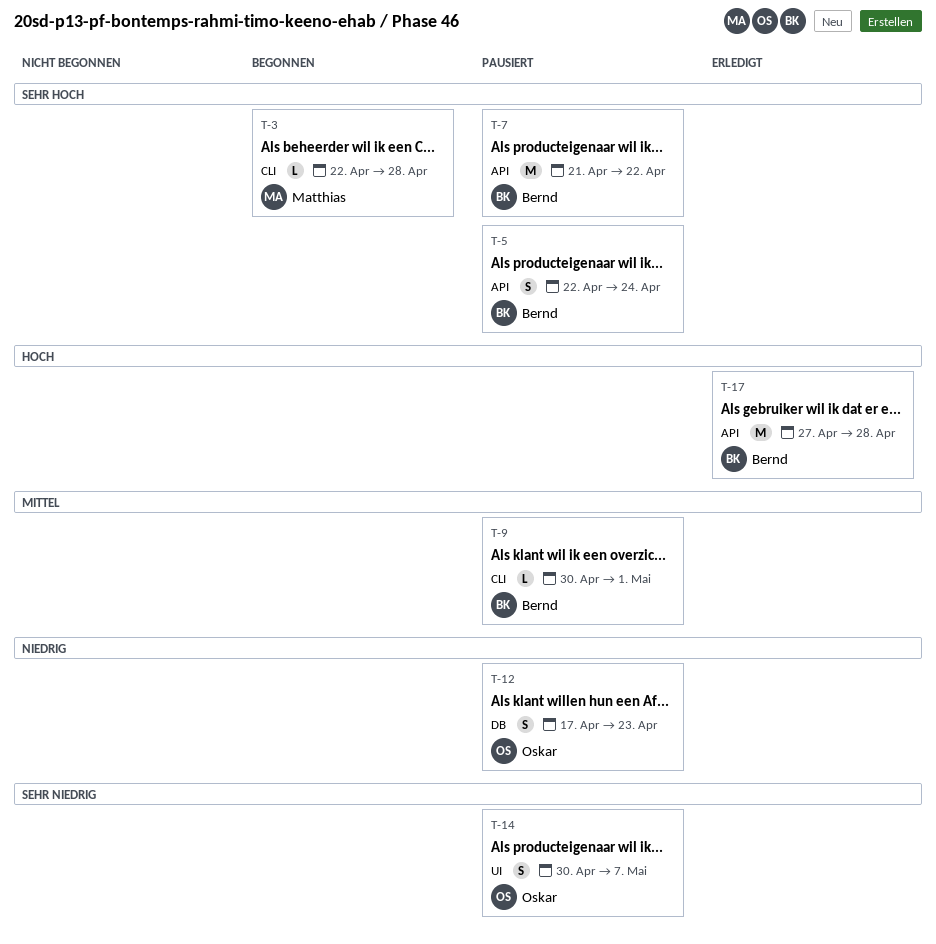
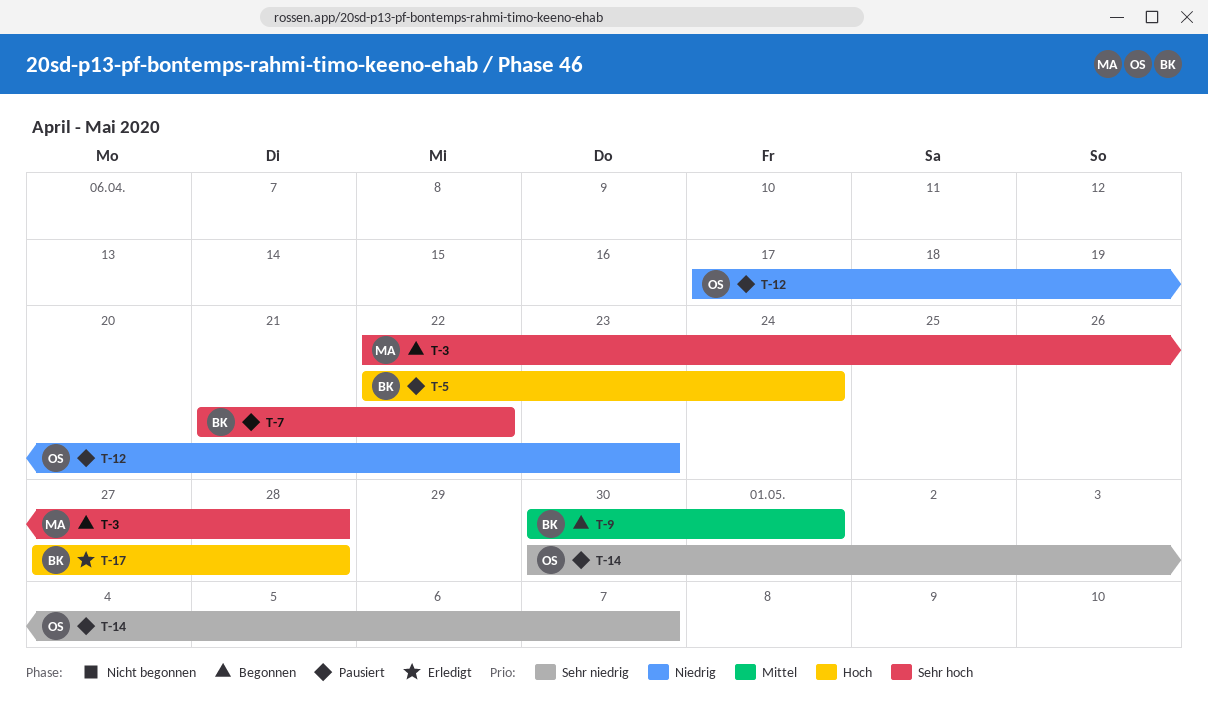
T-5, priority: Sehr hoch -> Hoch
T-9, status: Pausiert -> Begonnen

